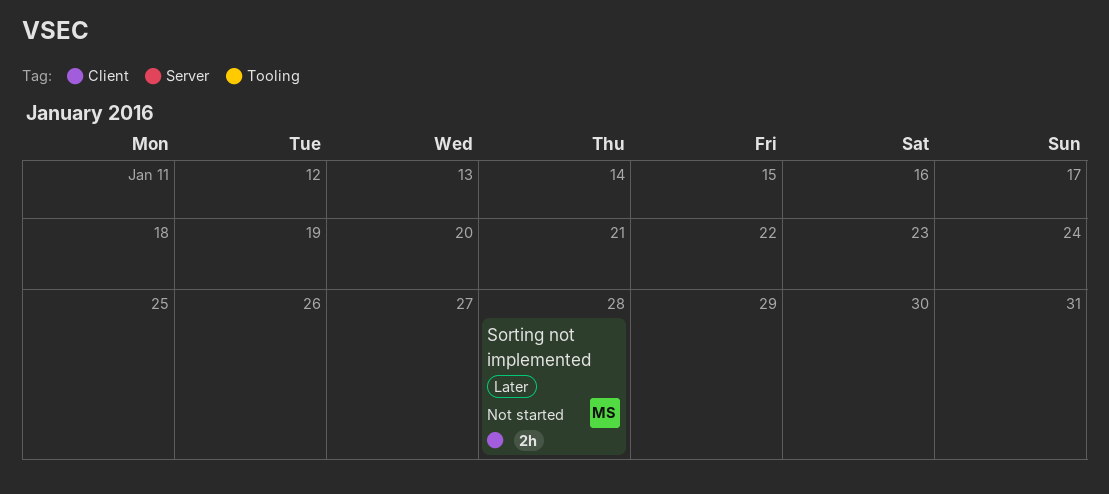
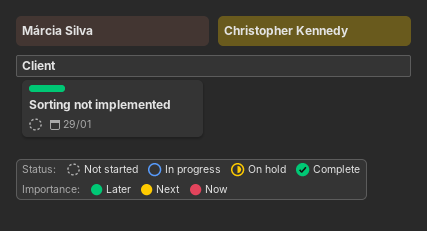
Sorting not implemented, due: Jan 28 -> Jan 29

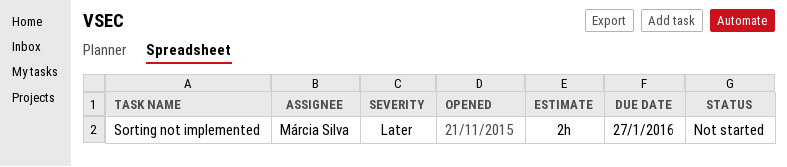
Sorting not implemented, due: Jan 29 -> Jan 27

